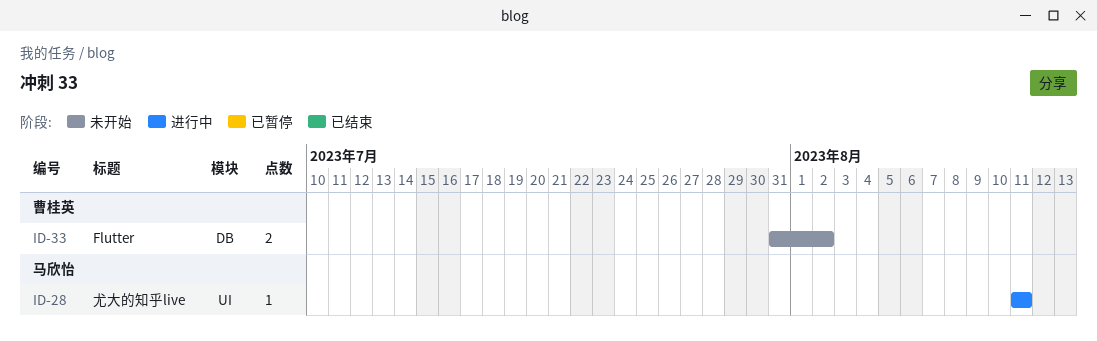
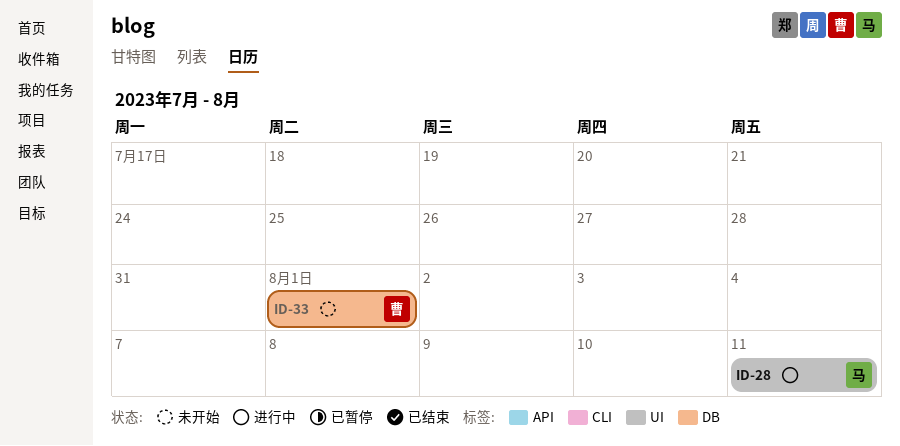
ID-33, due: Aug 2 -> Aug 1

